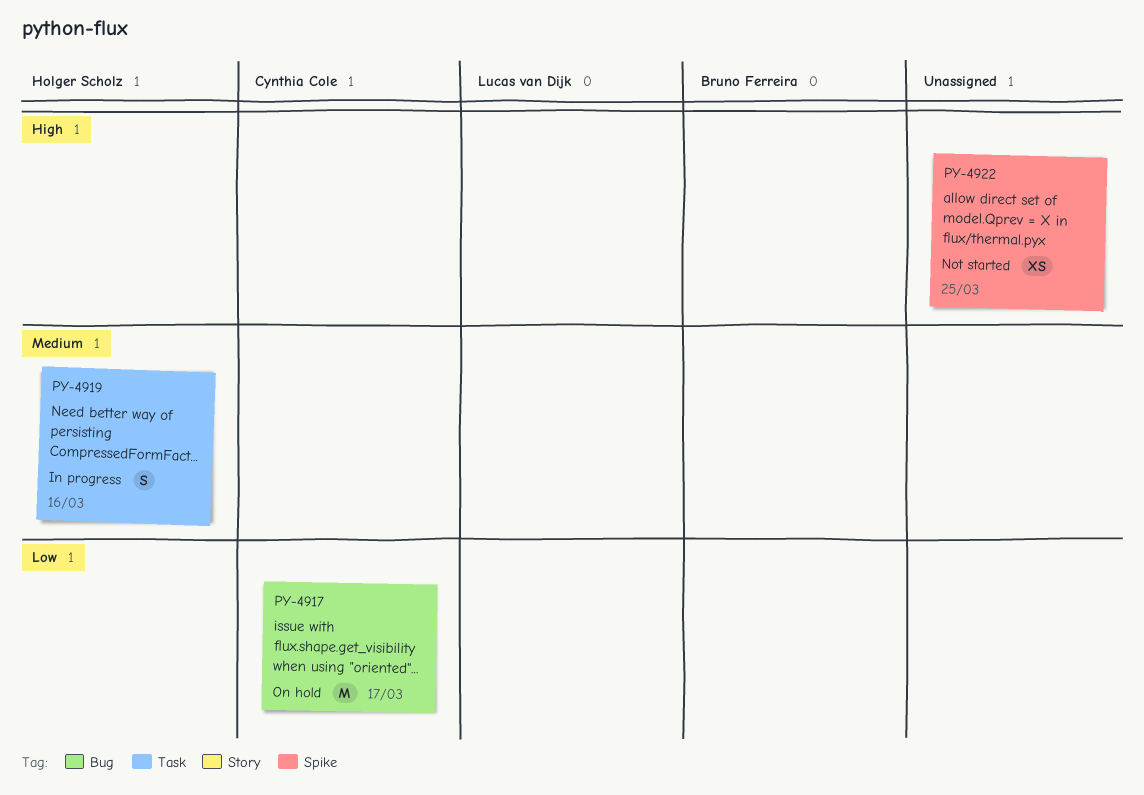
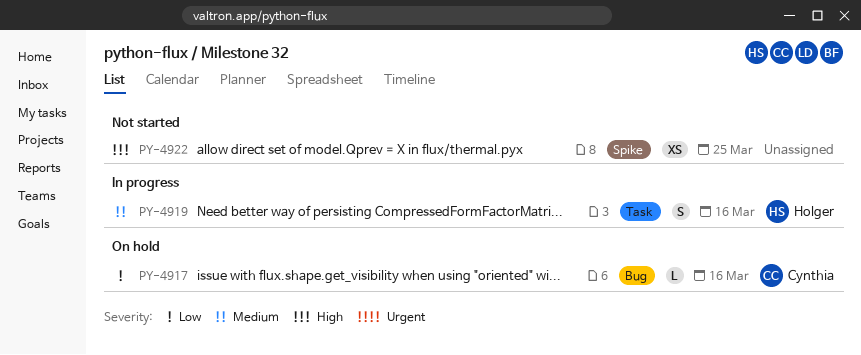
PY-4917, estimate: M -> L
PY-4917, due: Mar 17 -> Mar 16

